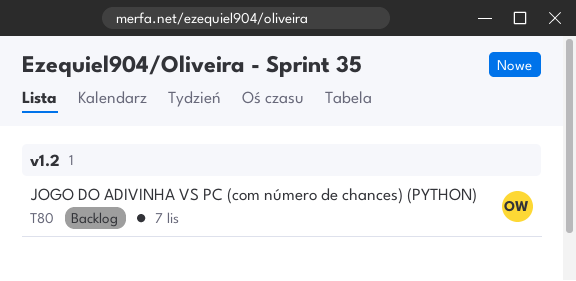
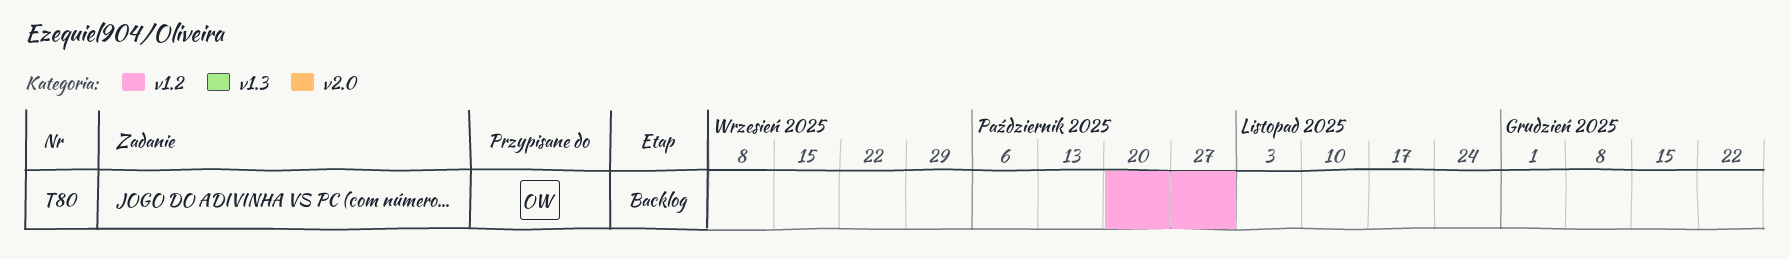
T80, due: Nov 7 -> Oct 31

